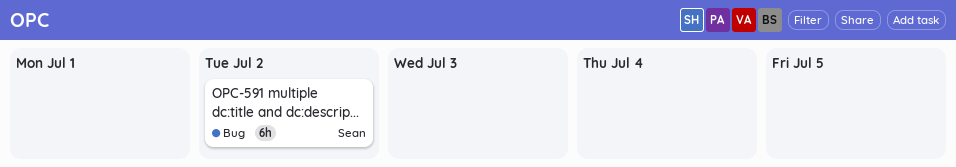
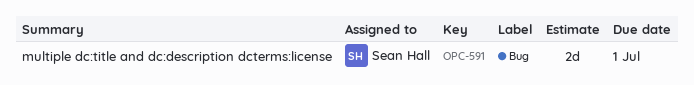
OPC-591, estimate: 6h -> 2d
OPC-591, due: Jul 2 -> Jul 1

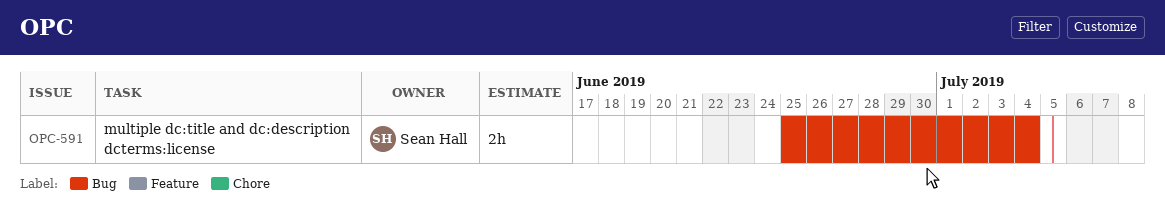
OPC-591, estimate: 2d -> 2h
OPC-591, due: Jul 1 -> Jul 4

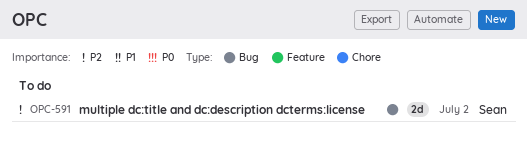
OPC-591, estimate: 2h -> 2d
OPC-591, due: Jul 4 -> Jul 2

